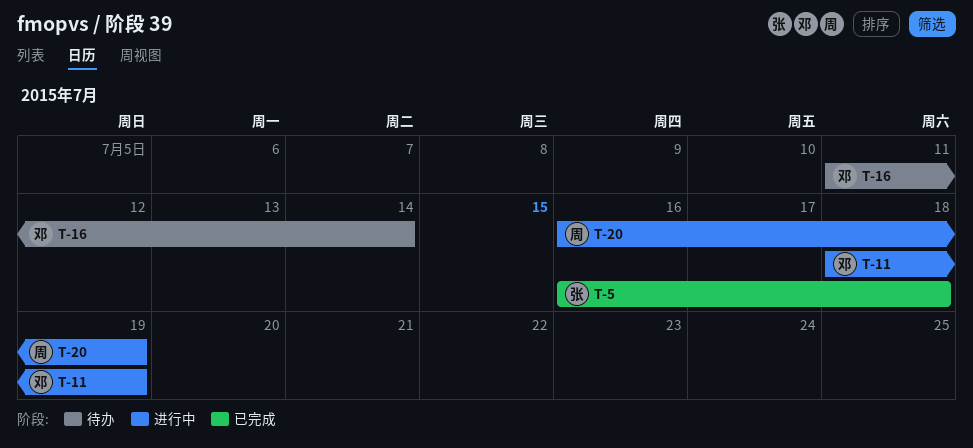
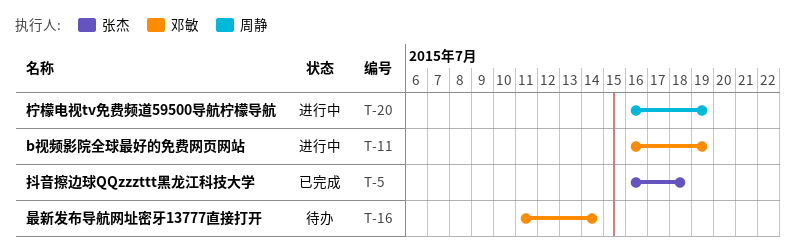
T-11, start: Jul 18 -> Jul 16

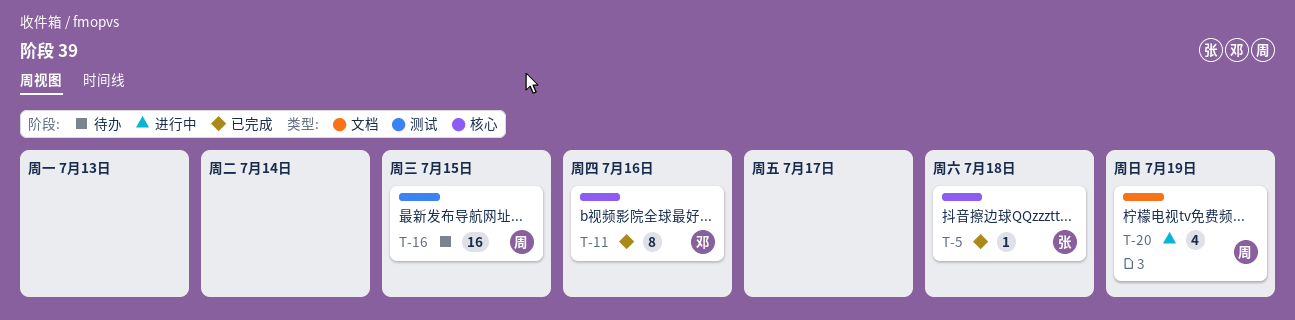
T-11, status: 进行中 -> 已完成
T-11, due: Jul 19 -> Jul 16
T-16, owner: 邓敏 -> 周静
T-16, due: Jul 14 -> Jul 15

